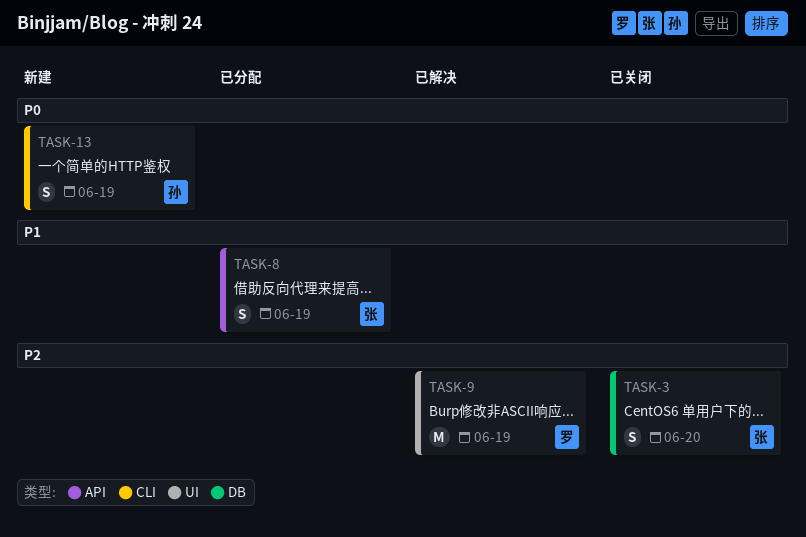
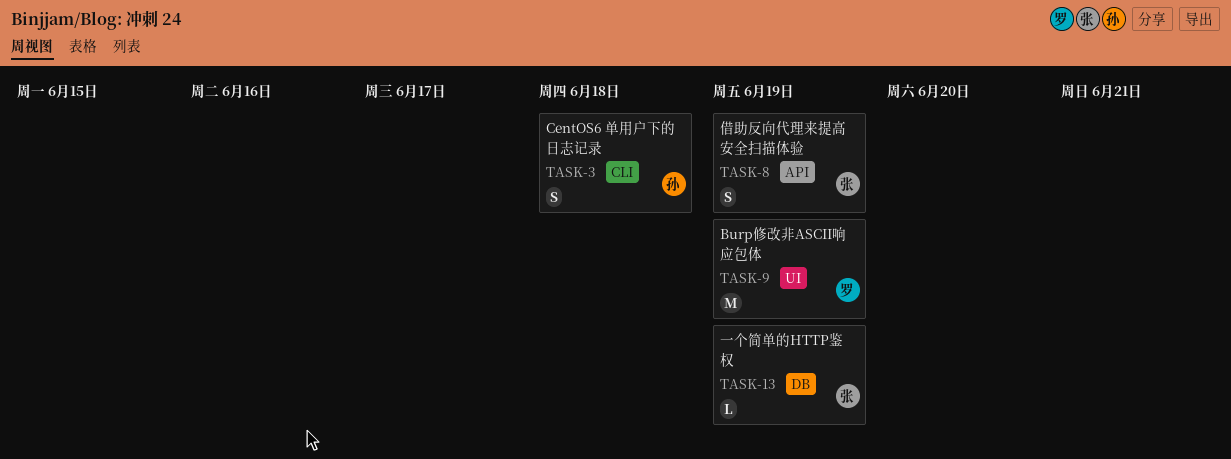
TASK-3, owner: 张 -> 孙
TASK-3, label: DB -> CLI
TASK-3, due: Jun 20 -> Jun 18
TASK-13, owner: 孙 -> 张
TASK-13, label: CLI -> DB
TASK-13, estimate: S -> L

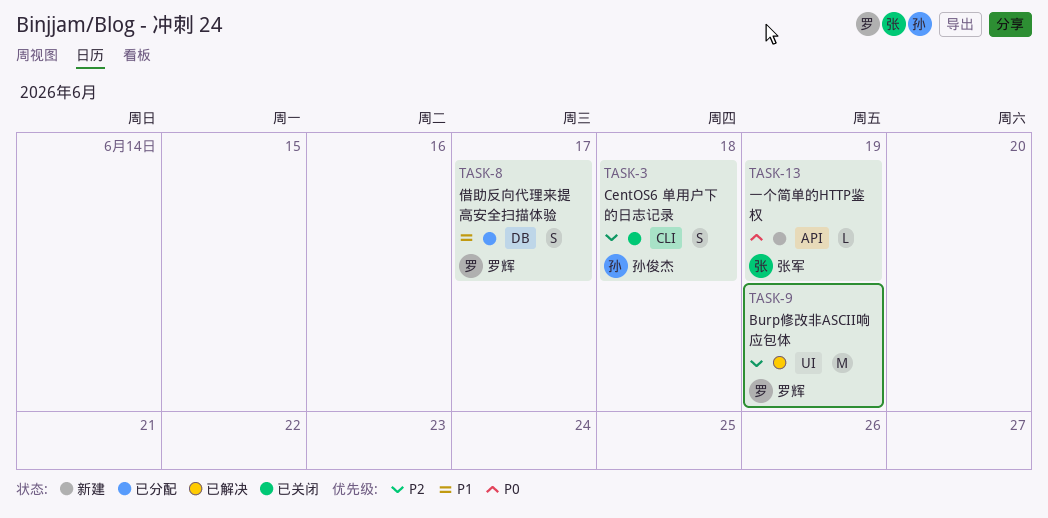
TASK-8, owner: 张军 -> 罗辉
TASK-8, label: API -> DB
TASK-8, due: Jun 19 -> Jun 17
TASK-13, label: DB -> API

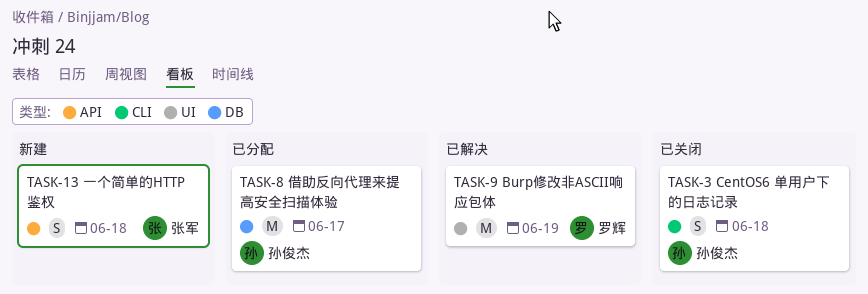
TASK-8, owner: 罗辉 -> 孙俊杰
TASK-8, estimate: S -> M
TASK-13, estimate: L -> S
TASK-13, due: Jun 19 -> Jun 18

